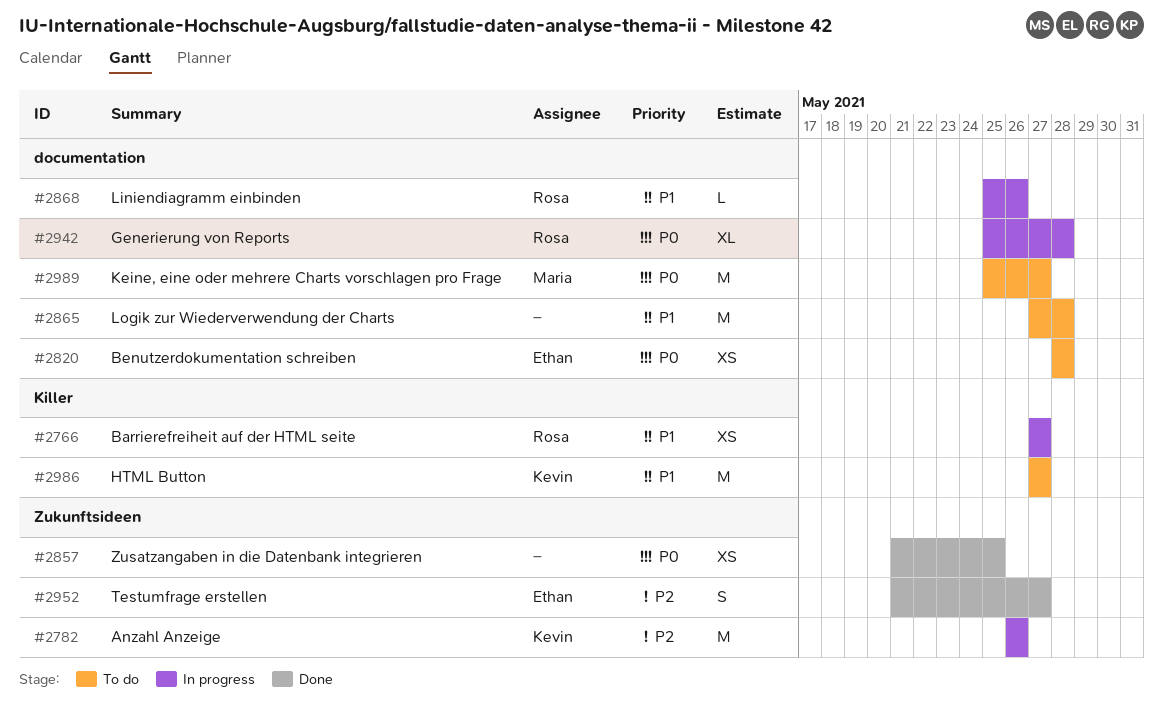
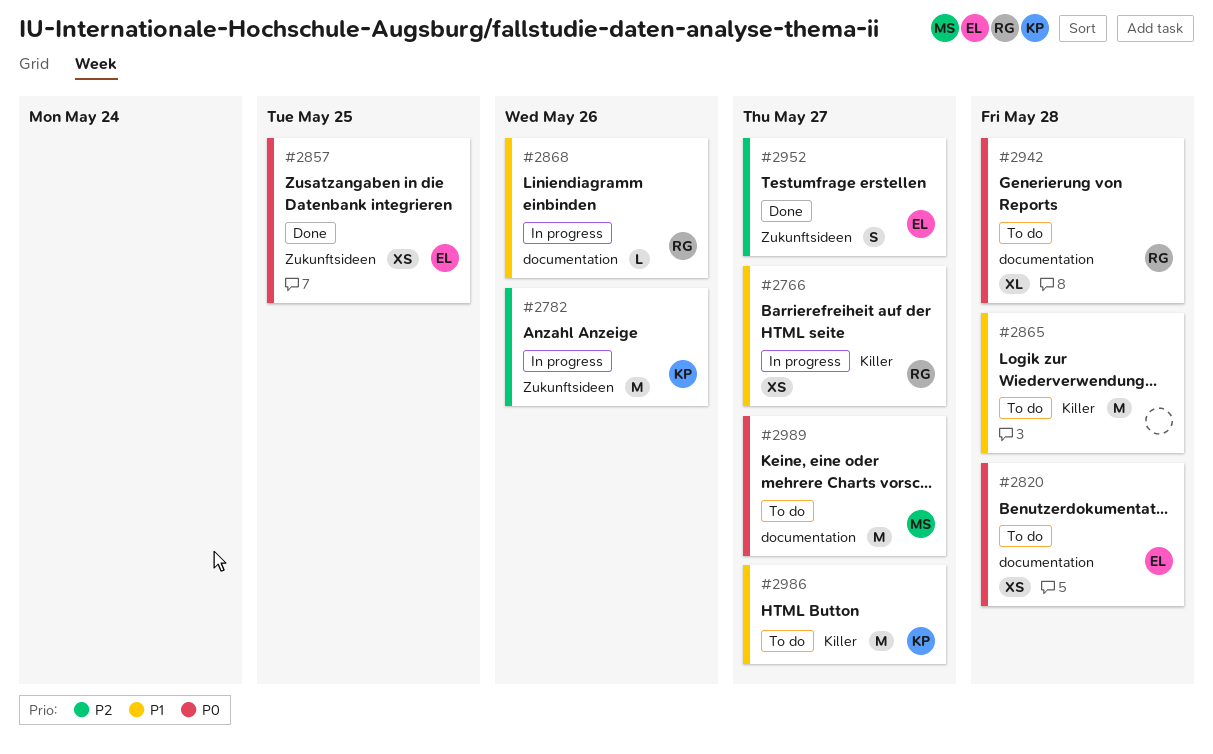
#2857, owner: none -> Ethan
#2865, label: documentation -> Killer
#2942, status: In progress -> To do

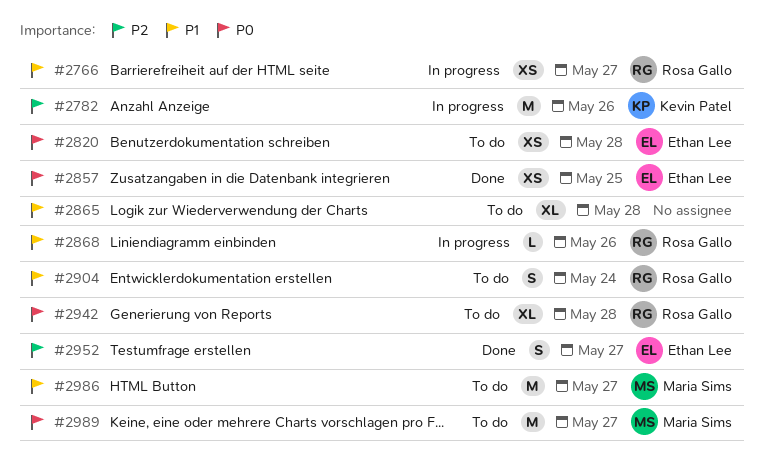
#2865, estimate: M -> XL
#2904: none -> present
#2986, owner: Kevin Patel -> Maria Sims

